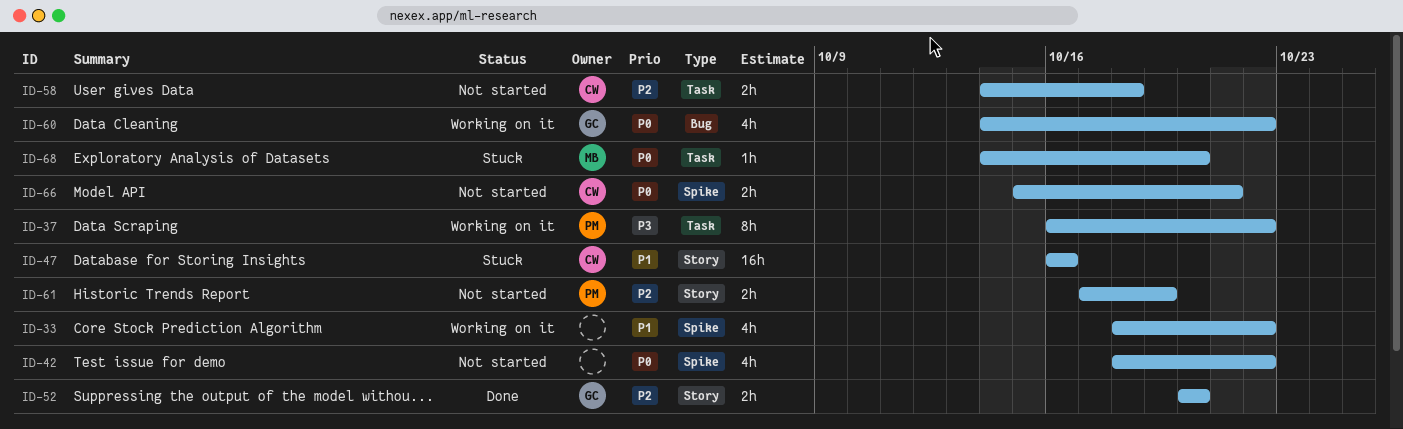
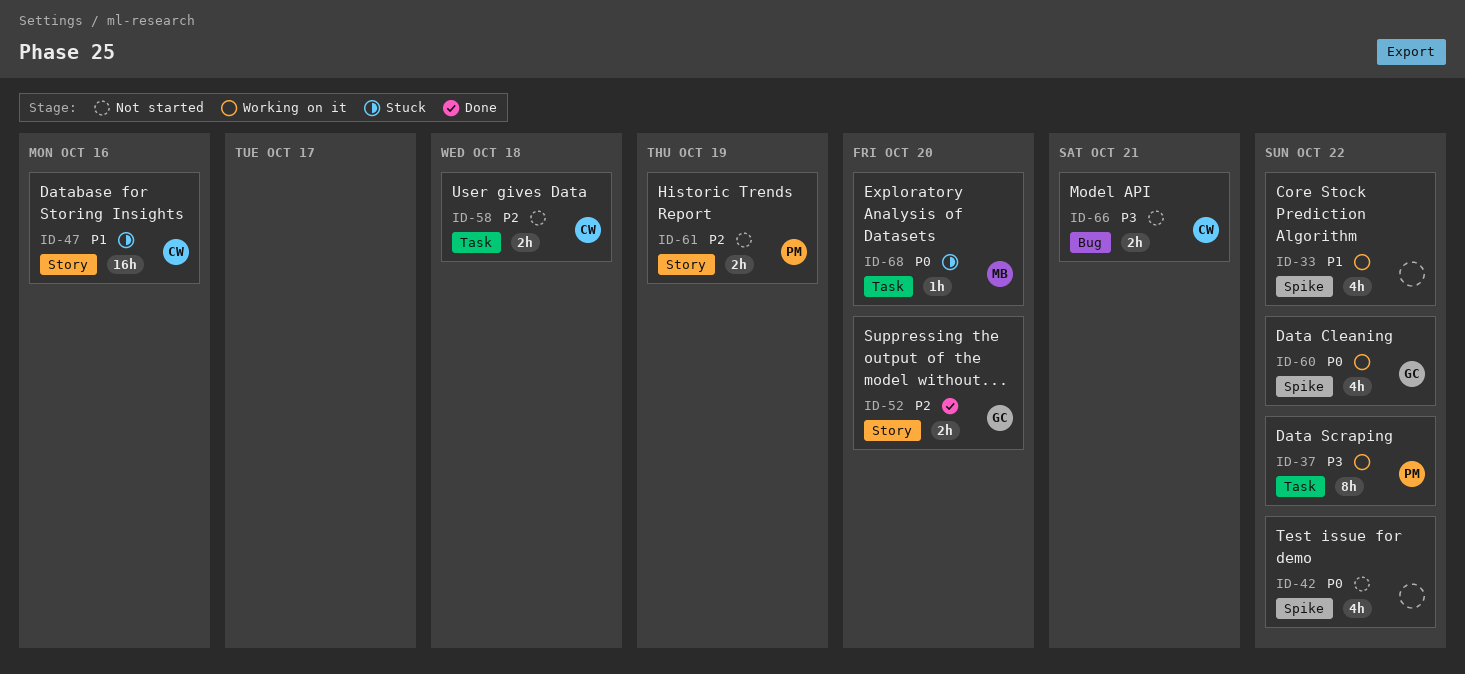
ID-60, label: Bug -> Spike
ID-66, priority: P0 -> P3
ID-66, label: Spike -> Bug

